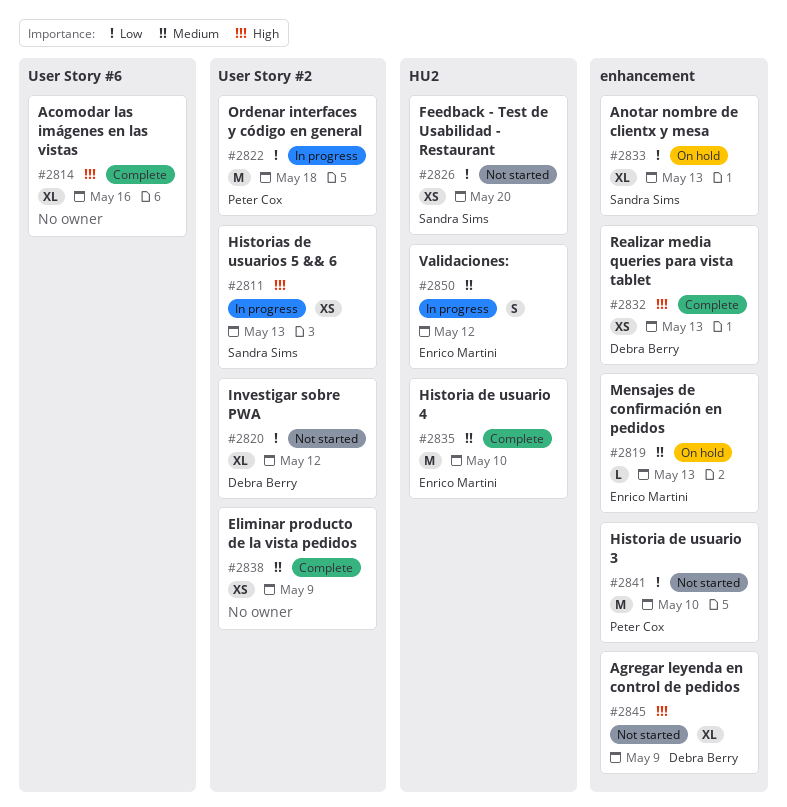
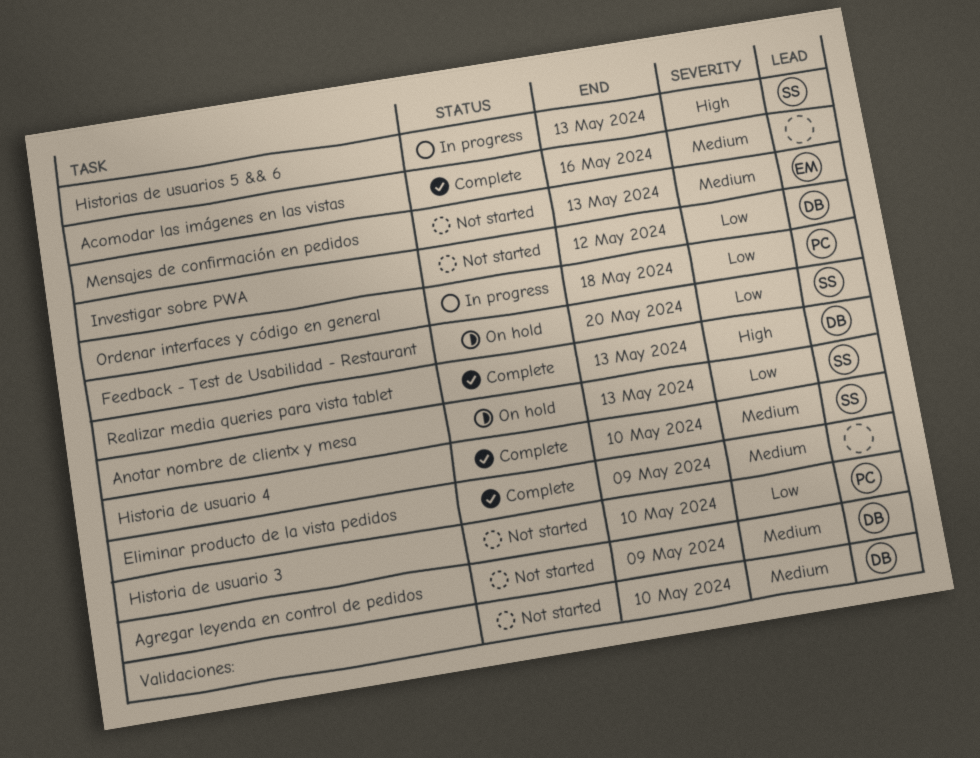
Acomodar las imágenes en las vistas, priority: High -> Medium
Agregar leyenda en control de pedidos, priority: High -> Medium
Feedback - Test de Usabilidad - Restaurant, status: Not started -> On hold
Historia de usuario 4, owner: Enrico Martini -> Sandra Sims
Mensajes de confirmación en pedidos, status: On hold -> Not started
Validaciones:, status: In progress -> Not started
Validaciones:, owner: Enrico Martini -> Debra Berry
Validaciones:, due: May 12 -> May 10

